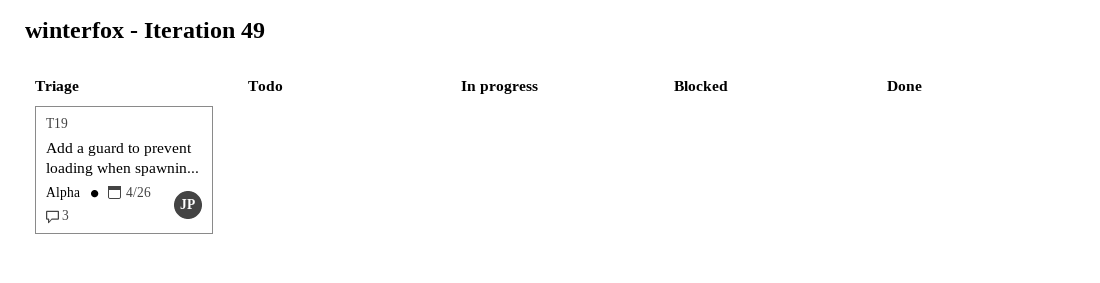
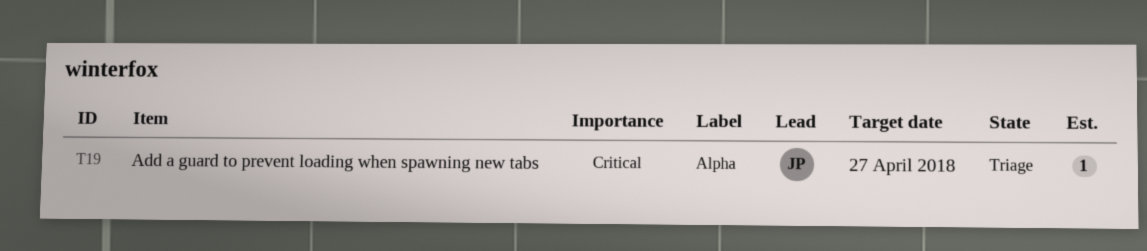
T19, due: Apr 26 -> Apr 27

